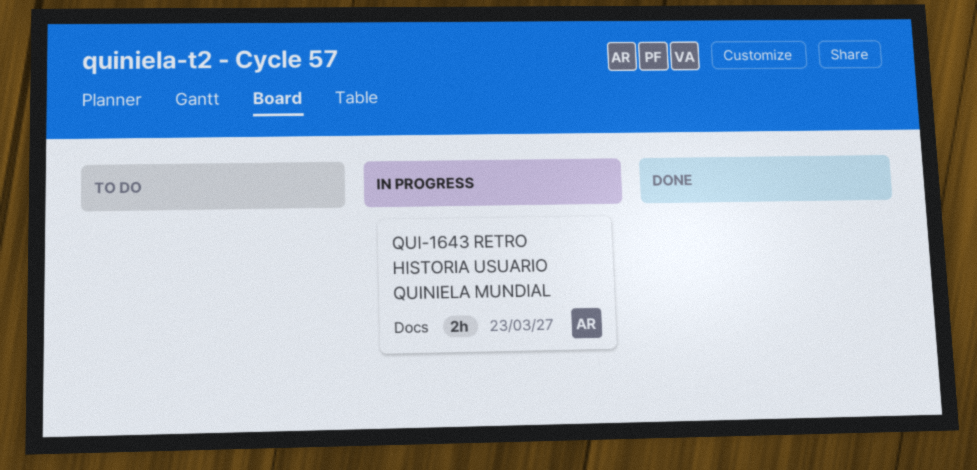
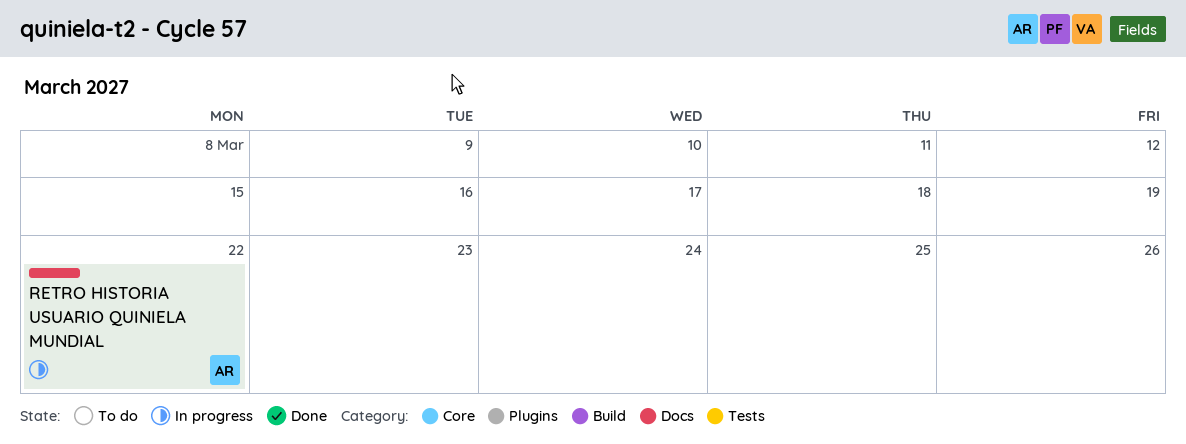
RETRO HISTORIA USUARIO QUINIELA MUNDIAL, due: Mar 23 -> Mar 22

